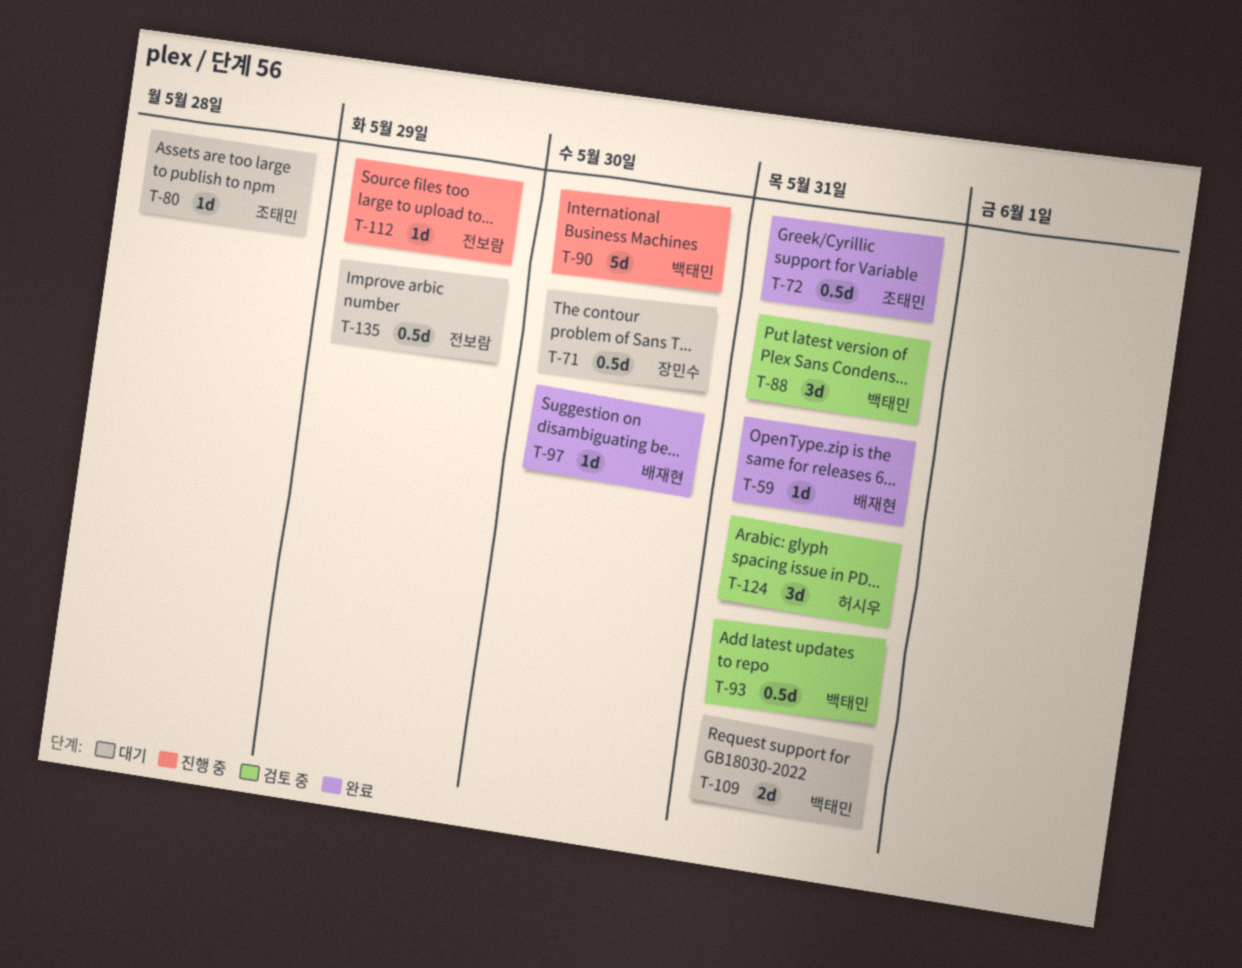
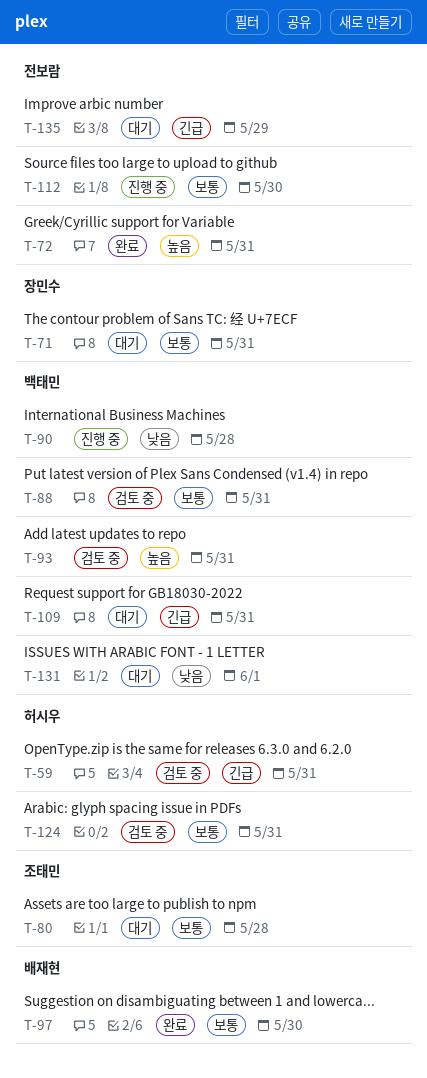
T-59, status: 완료 -> 검토 중
T-59, owner: 배재현 -> 허시우
T-71, due: May 30 -> May 31
T-72, owner: 조태민 -> 전보람
T-90, due: May 30 -> May 28
T-112, due: May 29 -> May 30
T-131: none -> present

